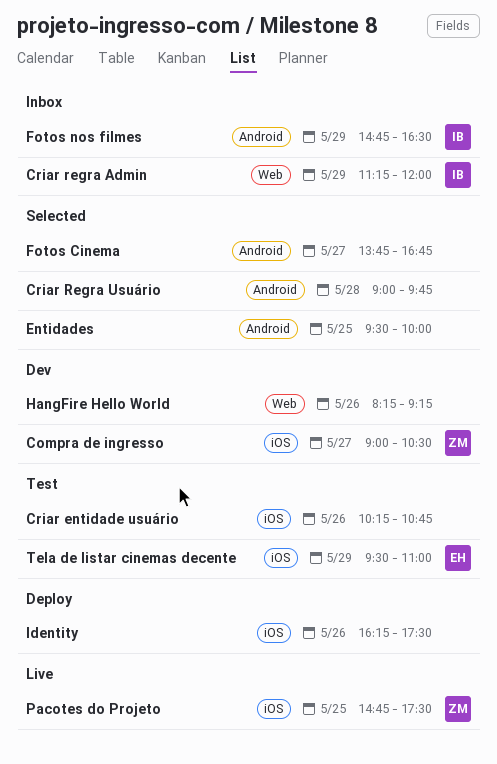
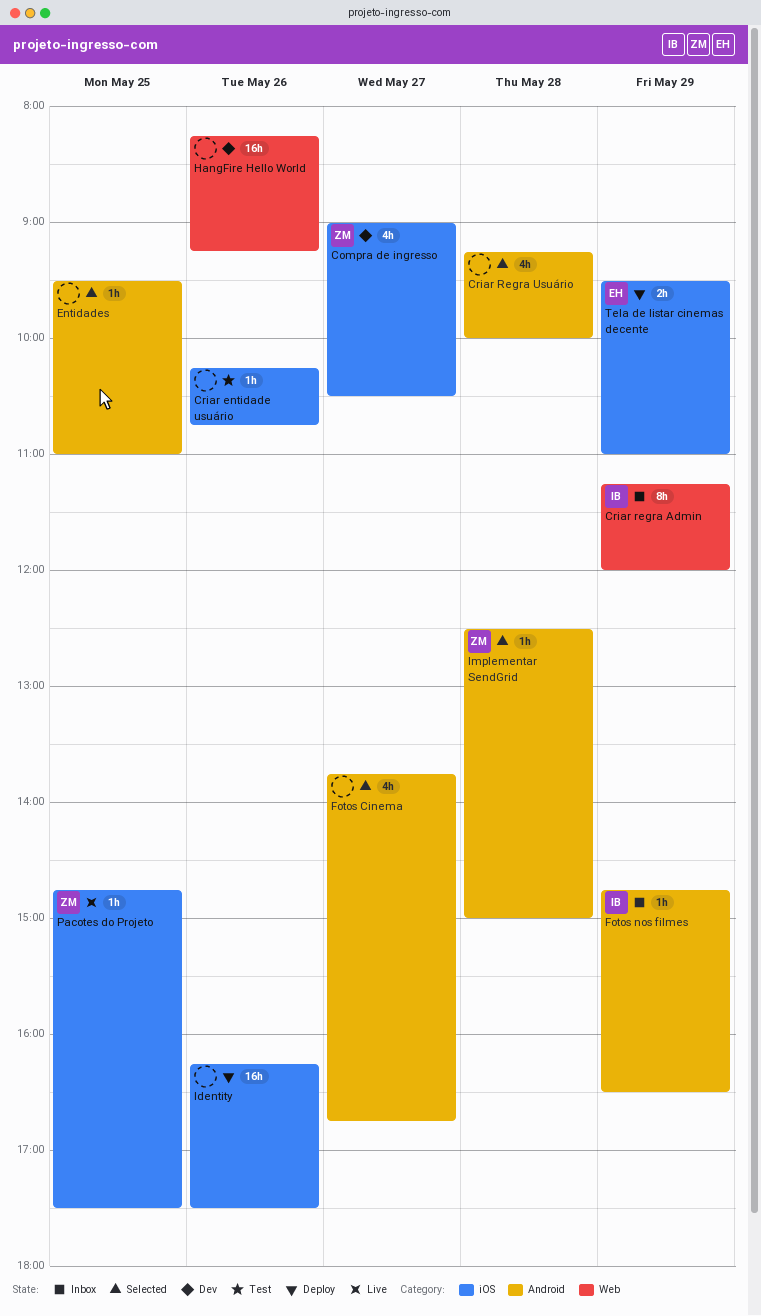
Criar Regra Usuário, begins: 09:00 -> 09:15
Criar Regra Usuário, ends: 09:45 -> 10:00
Entidades, ends: 10:00 -> 11:00
Implementar SendGrid: none -> present
Tela de listar cinemas decente, status: Test -> Deploy

